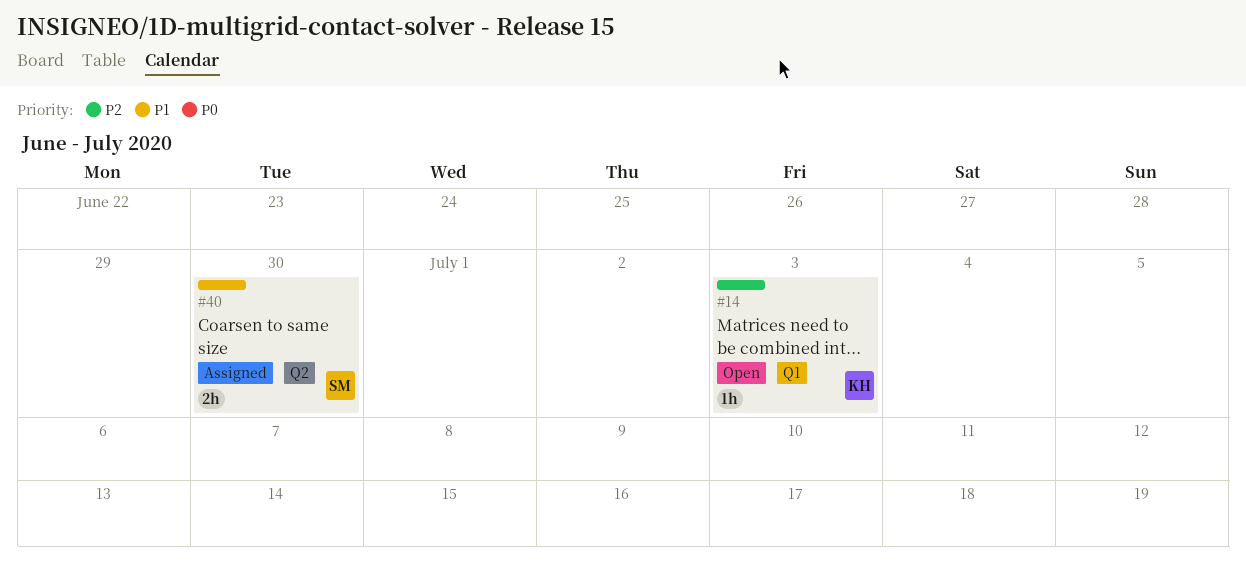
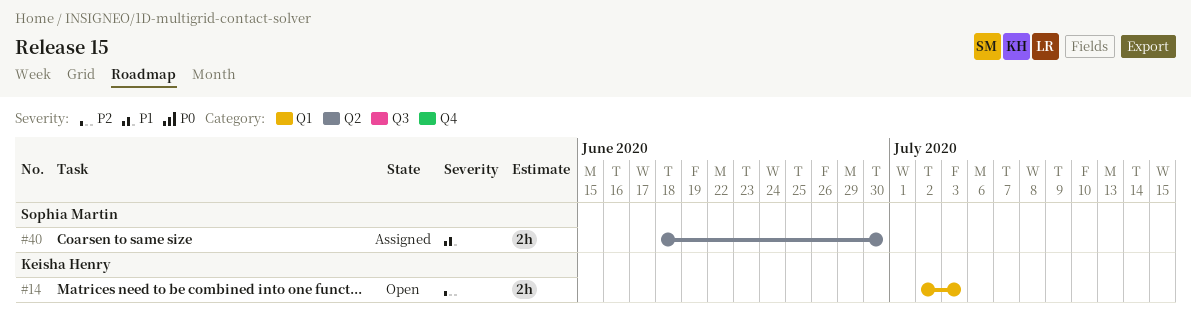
#14, estimate: 1h -> 2h

